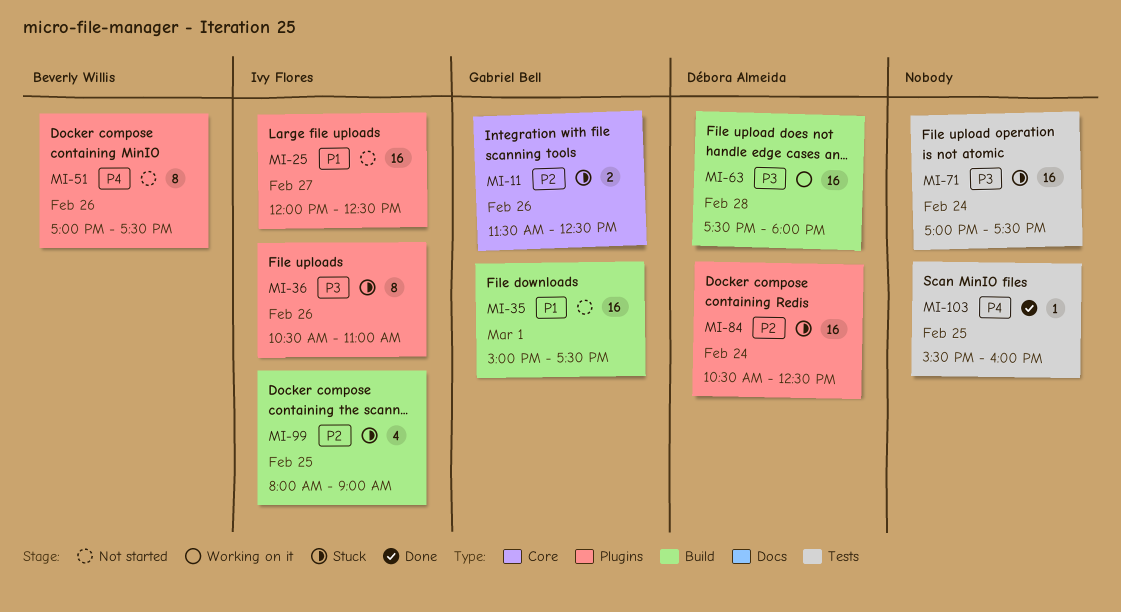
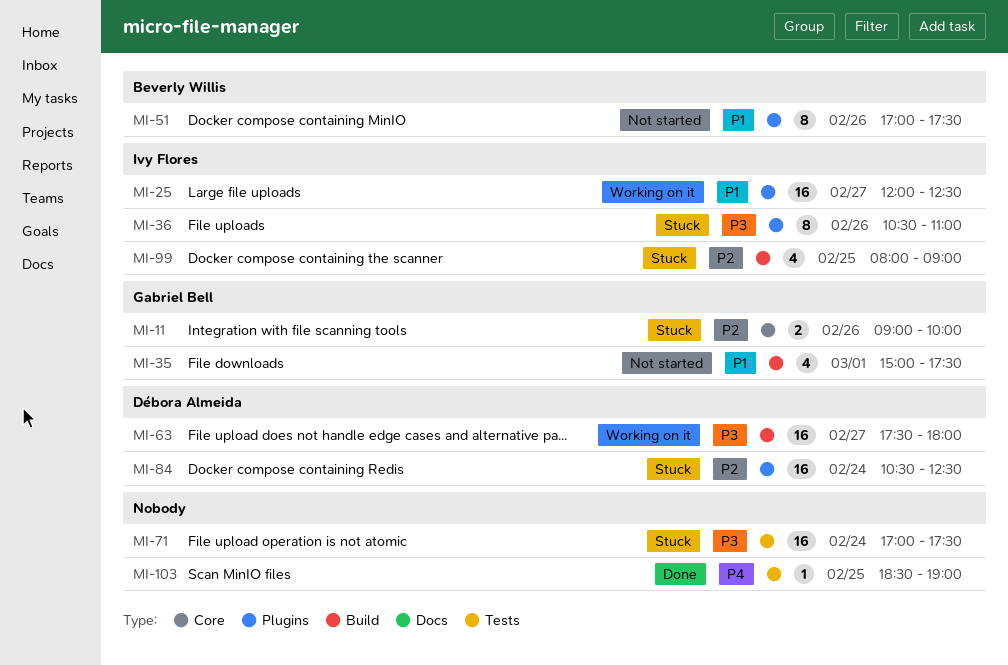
MI-11, begins: 11:30 -> 09:00
MI-11, ends: 12:30 -> 10:00
MI-25, status: Not started -> Working on it
MI-35, estimate: 16 -> 4
MI-51, priority: P4 -> P1
MI-63, day: Feb 28 -> Feb 27
MI-103, begins: 15:30 -> 18:30
MI-103, ends: 16:00 -> 19:00

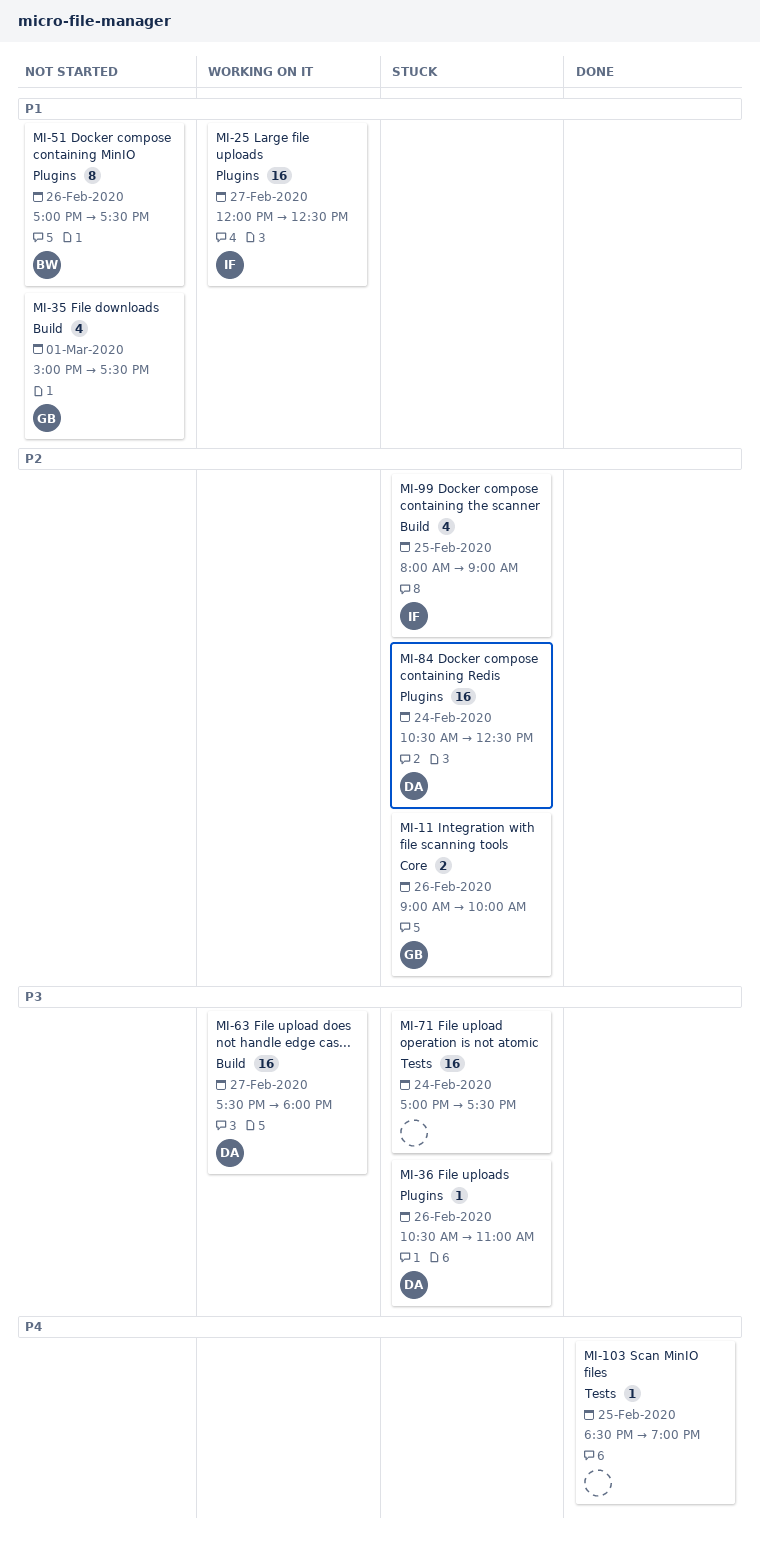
MI-36, owner: Ivy Flores -> Débora Almeida
MI-36, estimate: 8 -> 1

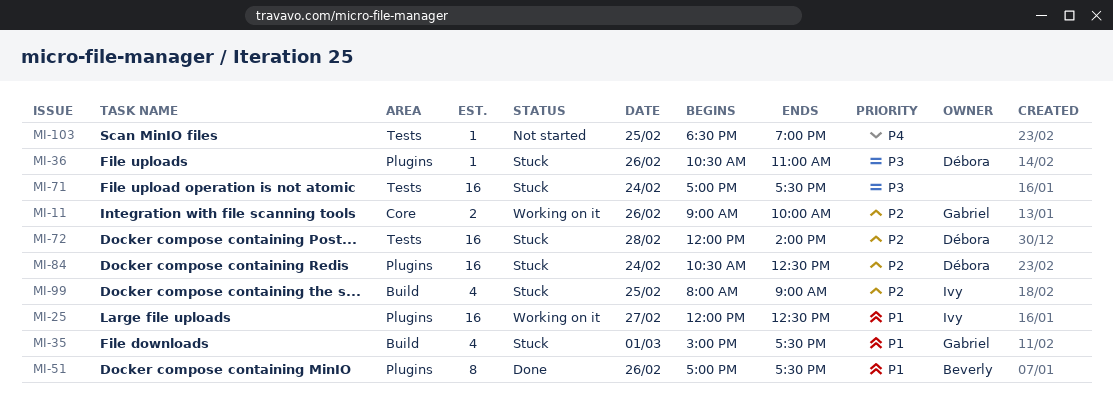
MI-11, status: Stuck -> Working on it
MI-35, status: Not started -> Stuck
MI-51, status: Not started -> Done
MI-63: present -> none
MI-72: none -> present
MI-103, status: Done -> Not started

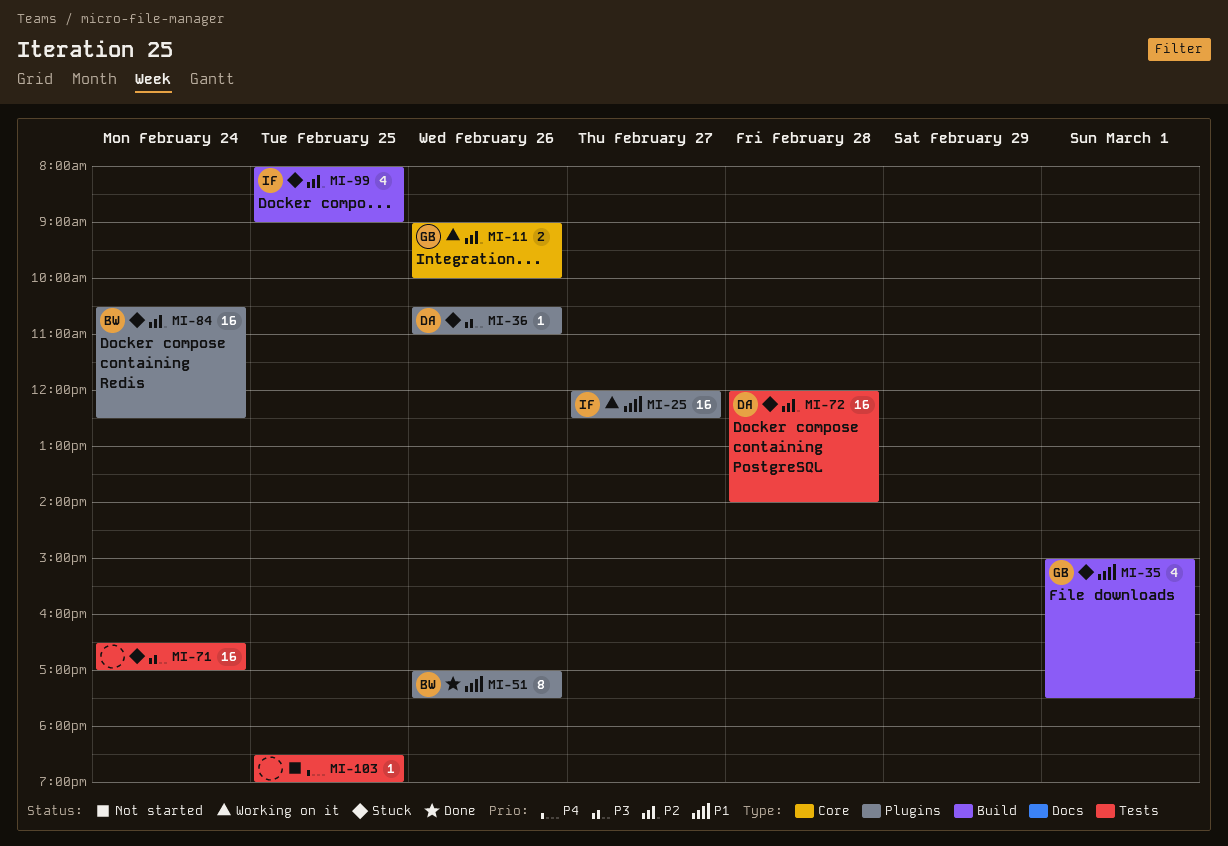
MI-71, begins: 17:00 -> 16:30
MI-71, ends: 17:30 -> 17:00
MI-84, owner: Débora -> Beverly

